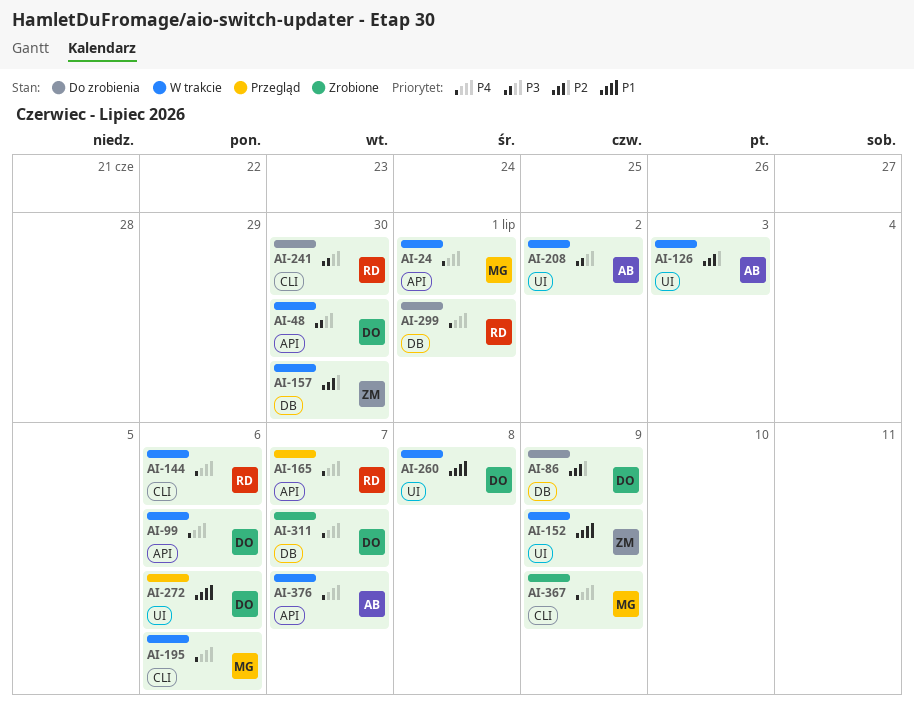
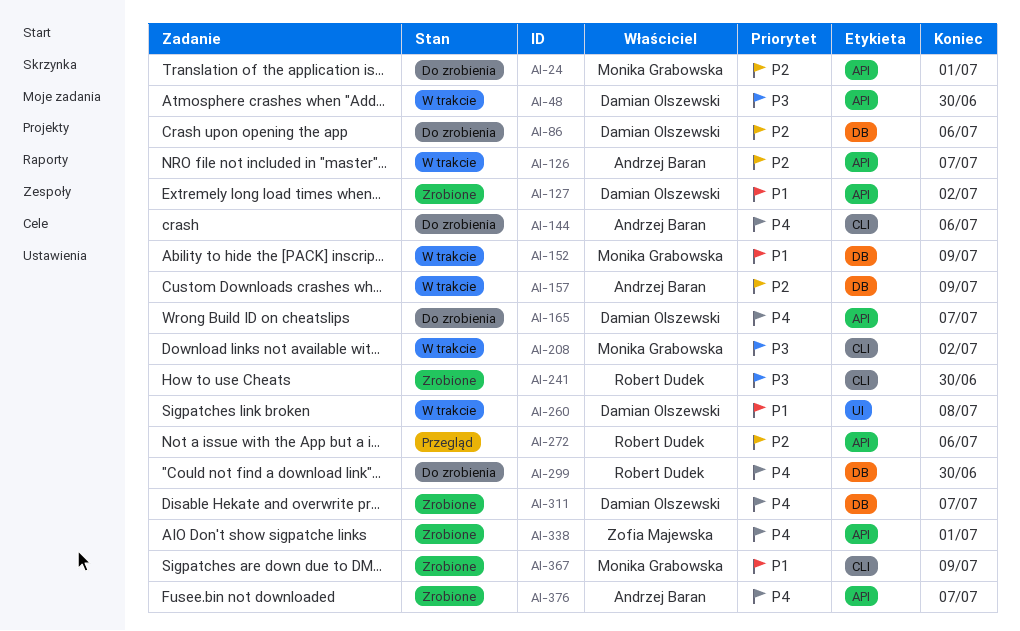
AI-24, status: W trakcie -> Do zrobienia
AI-24, priority: P4 -> P2
AI-86, due: Jul 9 -> Jul 6
AI-99: present -> none
AI-126, label: UI -> API
AI-126, due: Jul 3 -> Jul 7
AI-127: none -> present
AI-144, status: W trakcie -> Do zrobienia
AI-144, owner: Robert Dudek -> Andrzej Baran
AI-152, owner: Zofia Majewska -> Monika Grabowska
AI-152, label: UI -> DB
AI-157, owner: Zofia Majewska -> Andrzej Baran
AI-157, due: Jun 30 -> Jul 9
AI-165, status: Przegląd -> Do zrobienia
AI-165, owner: Robert Dudek -> Damian Olszewski
AI-195: present -> none
AI-208, owner: Andrzej Baran -> Monika Grabowska
AI-208, label: UI -> CLI
AI-241, status: Do zrobienia -> Zrobione
AI-272, owner: Damian Olszewski -> Robert Dudek
AI-272, priority: P1 -> P2
AI-272, label: UI -> API
AI-299, due: Jul 1 -> Jun 30
AI-338: none -> present
AI-367, priority: P4 -> P1
AI-376, status: W trakcie -> Zrobione

